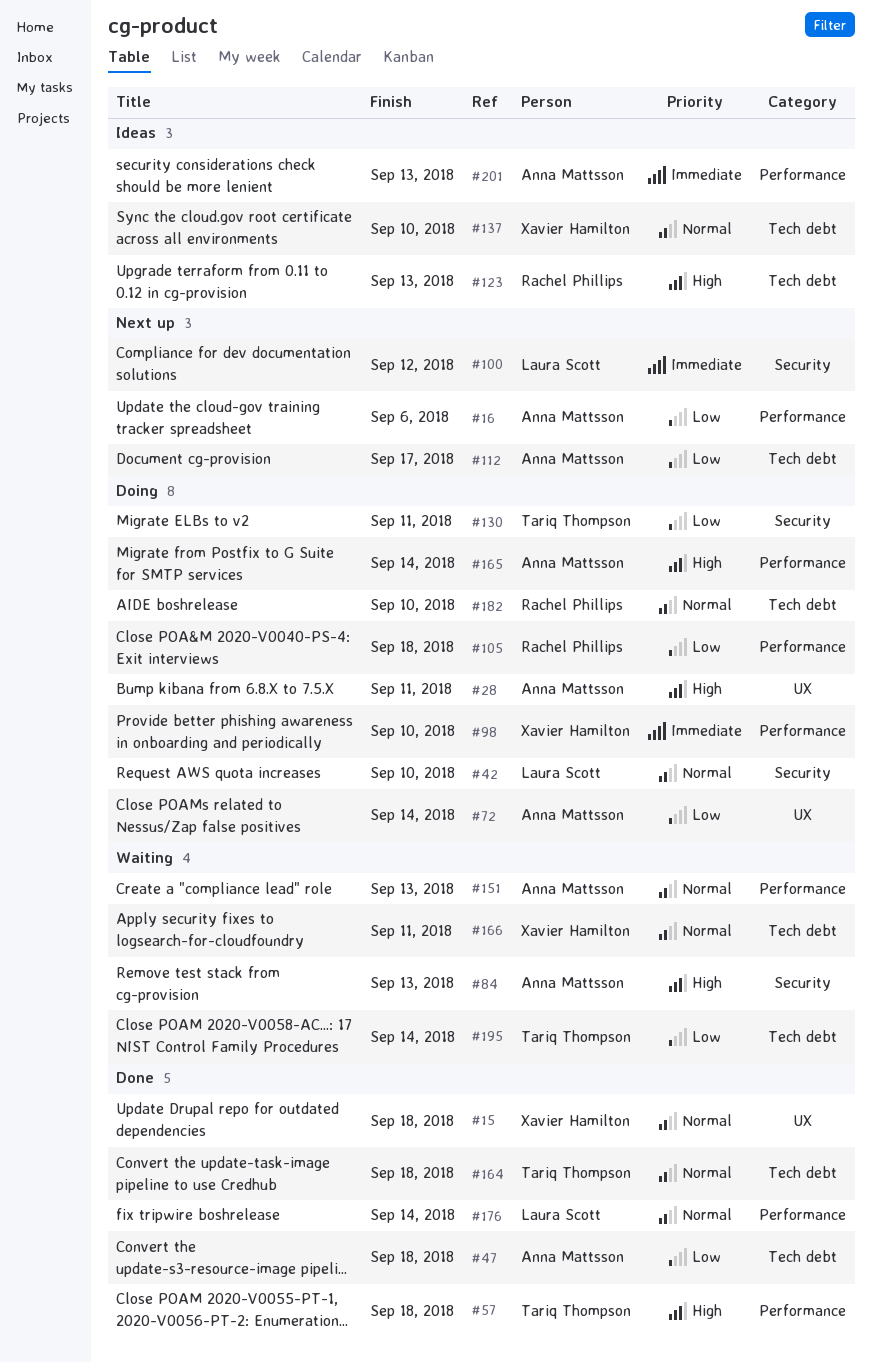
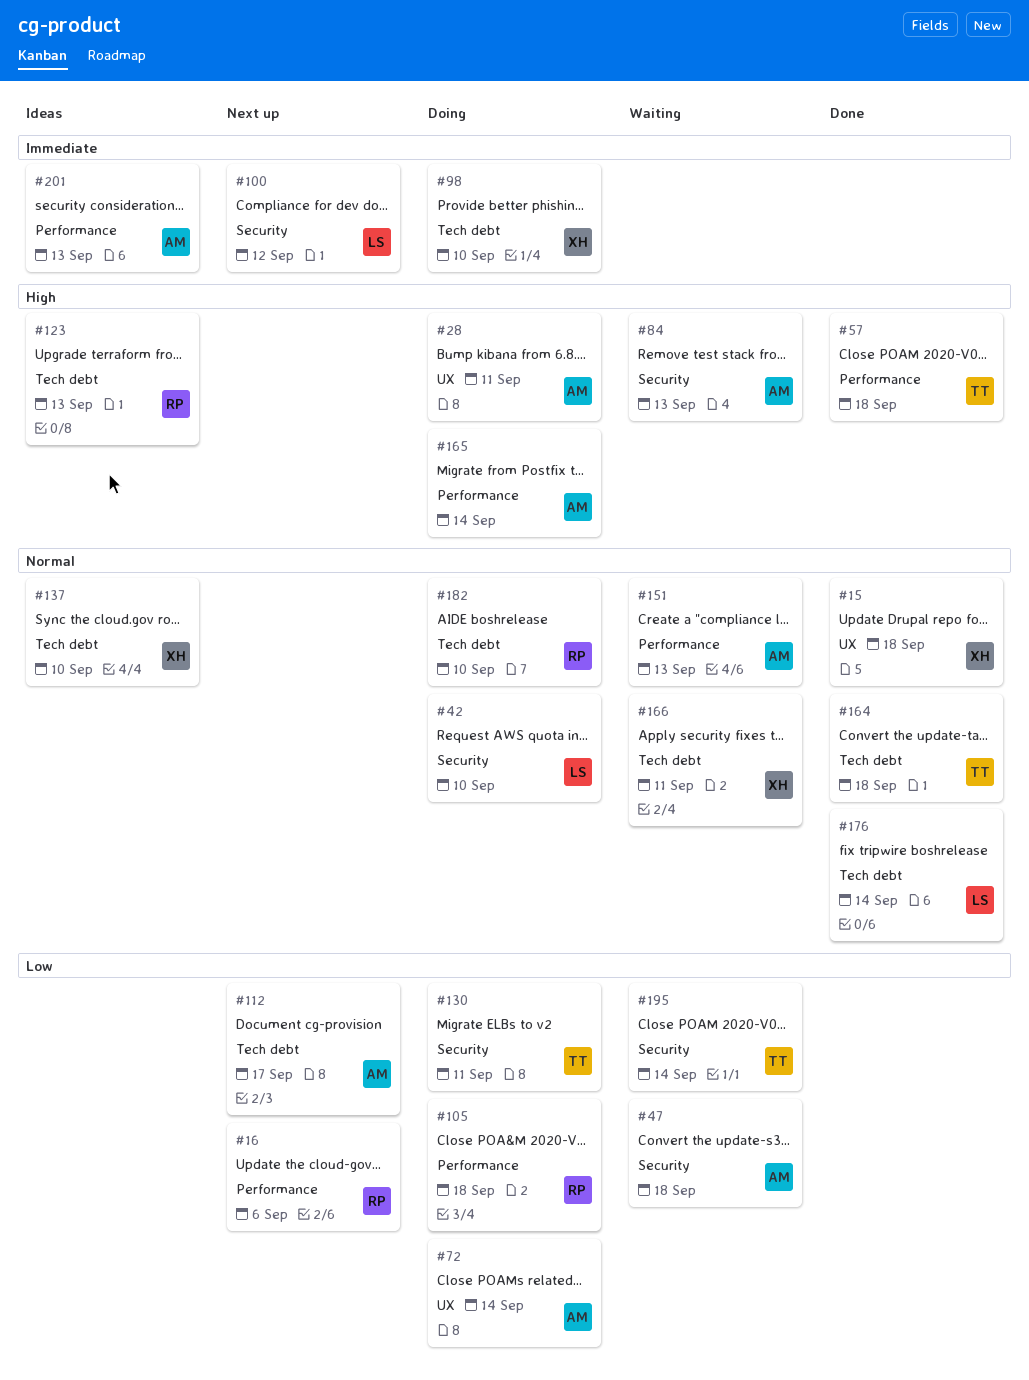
#16, owner: Anna Mattsson -> Rachel Phillips
#47, status: Done -> Waiting
#47, label: Tech debt -> Security
#98, label: Performance -> Tech debt
#176, label: Performance -> Tech debt
#195, label: Tech debt -> Security

